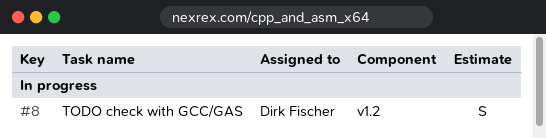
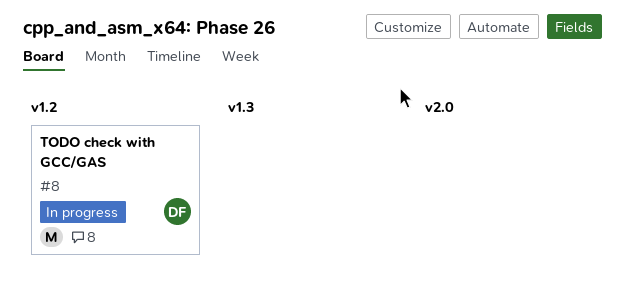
#8, estimate: S -> M

